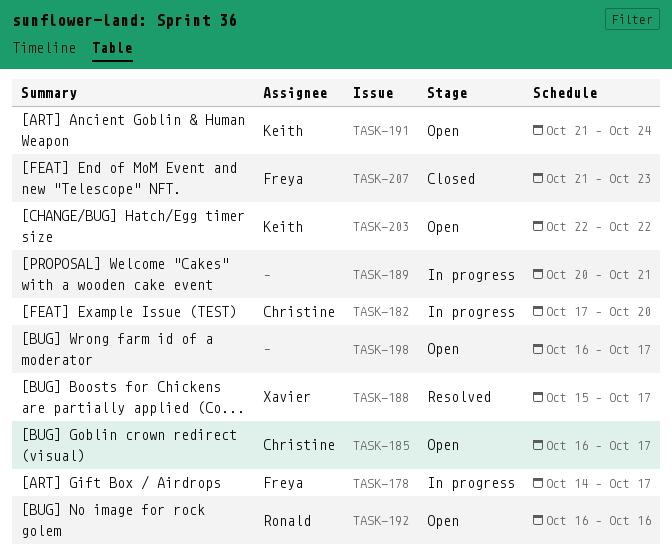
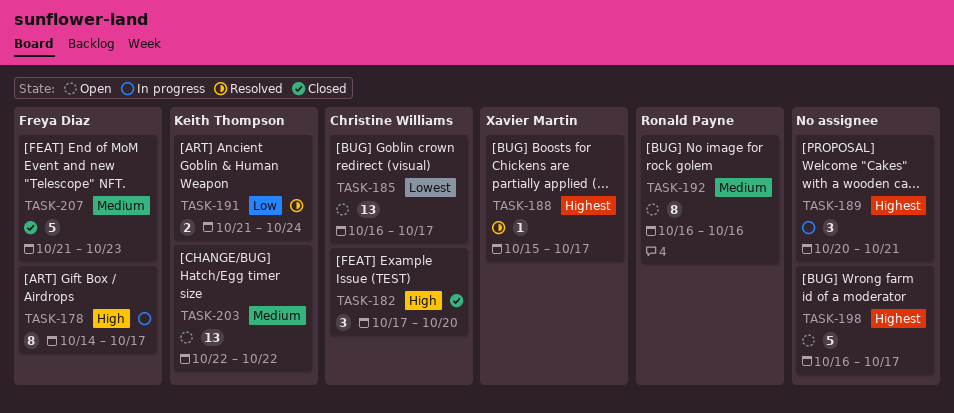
TASK-182, status: In progress -> Closed
TASK-191, status: Open -> Resolved

